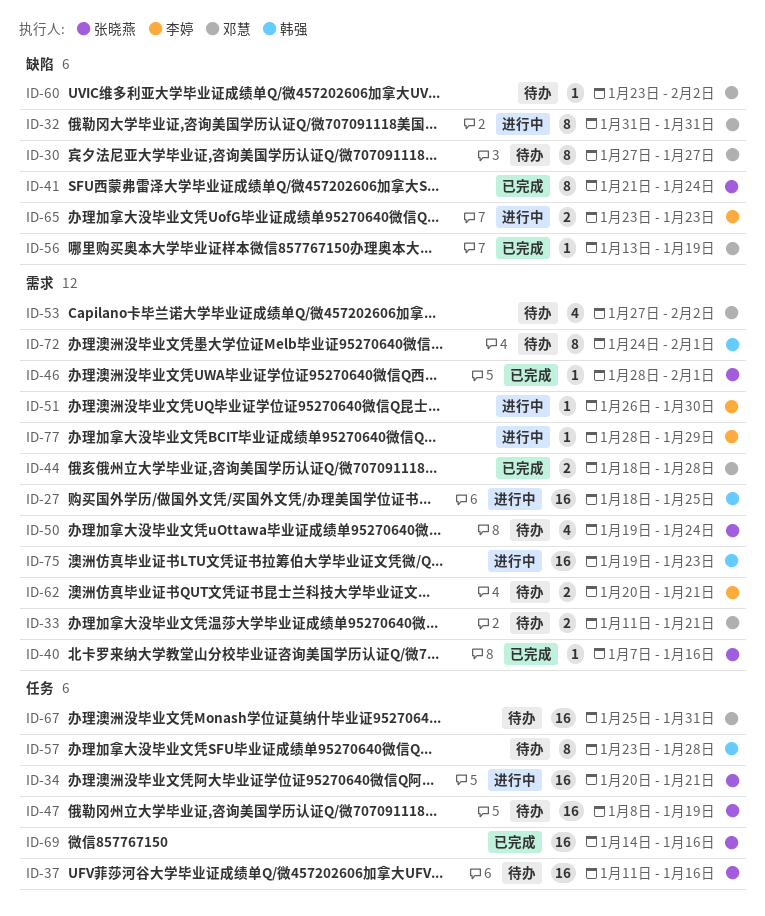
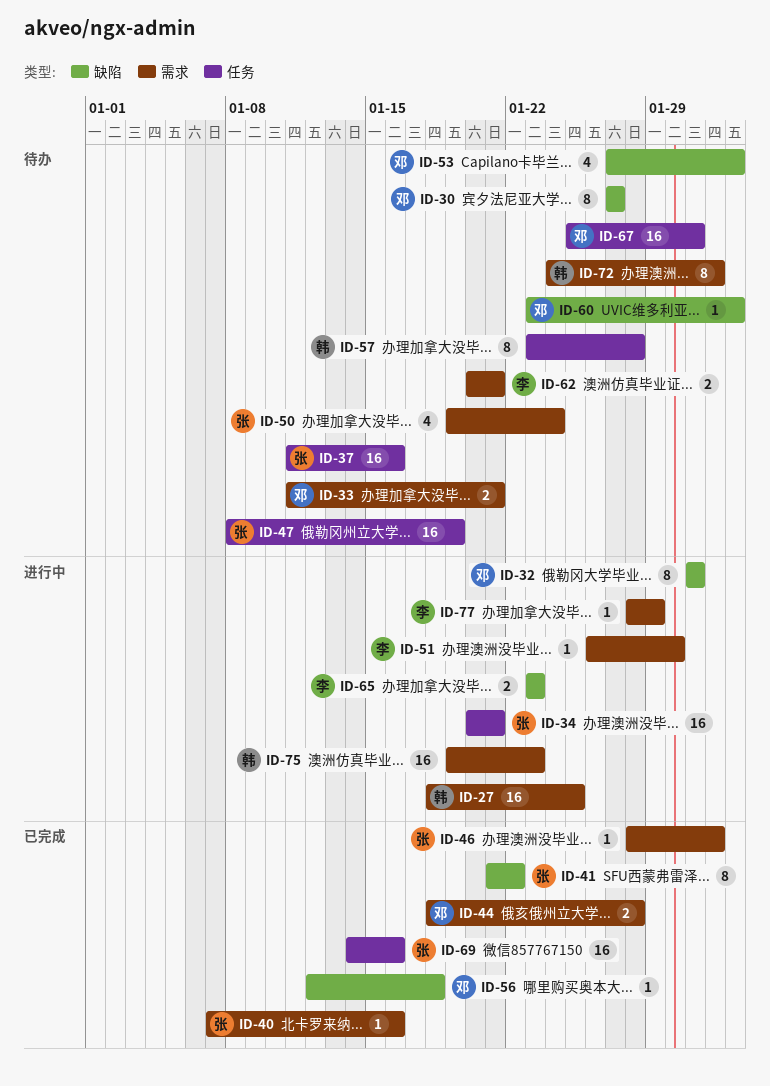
ID-41, due: Jan 24 -> Jan 22
ID-53, label: 需求 -> 缺陷
ID-56, start: Jan 13 -> Jan 12
ID-56, due: Jan 19 -> Jan 18

